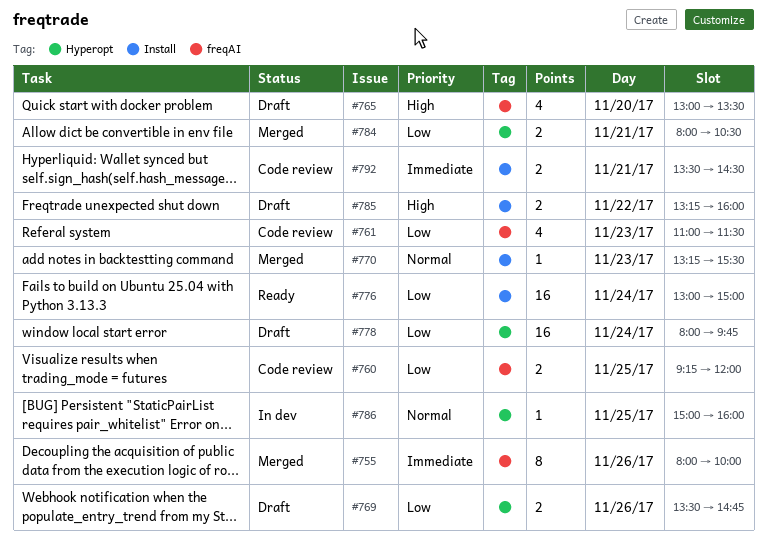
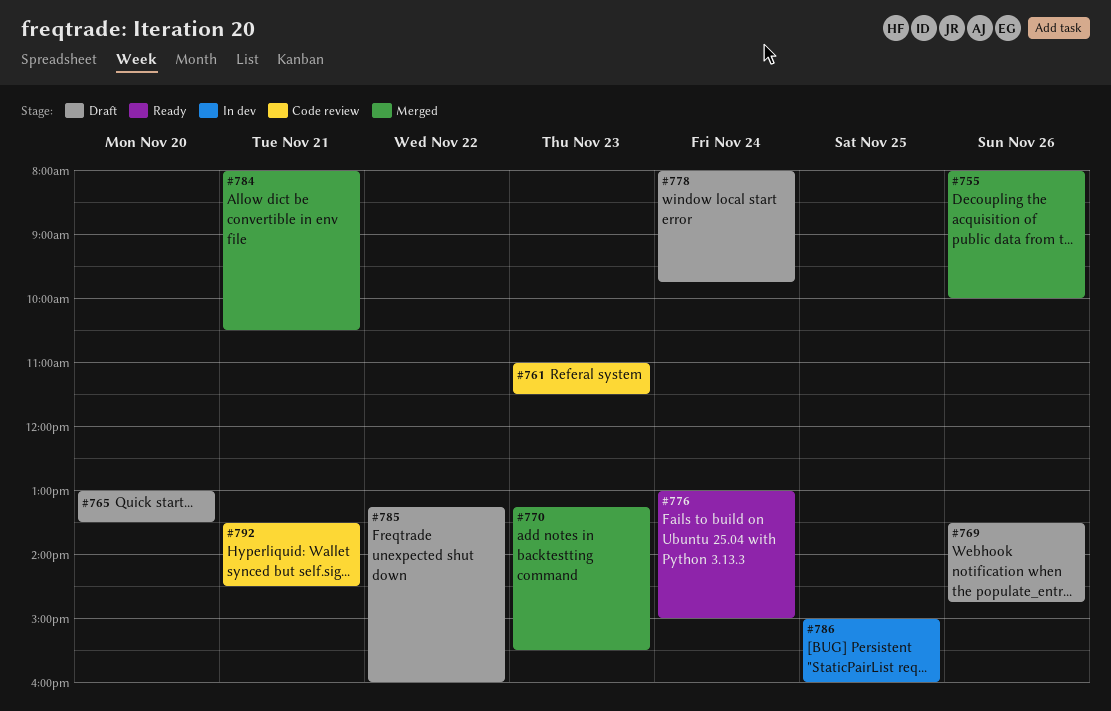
#760: present -> none

